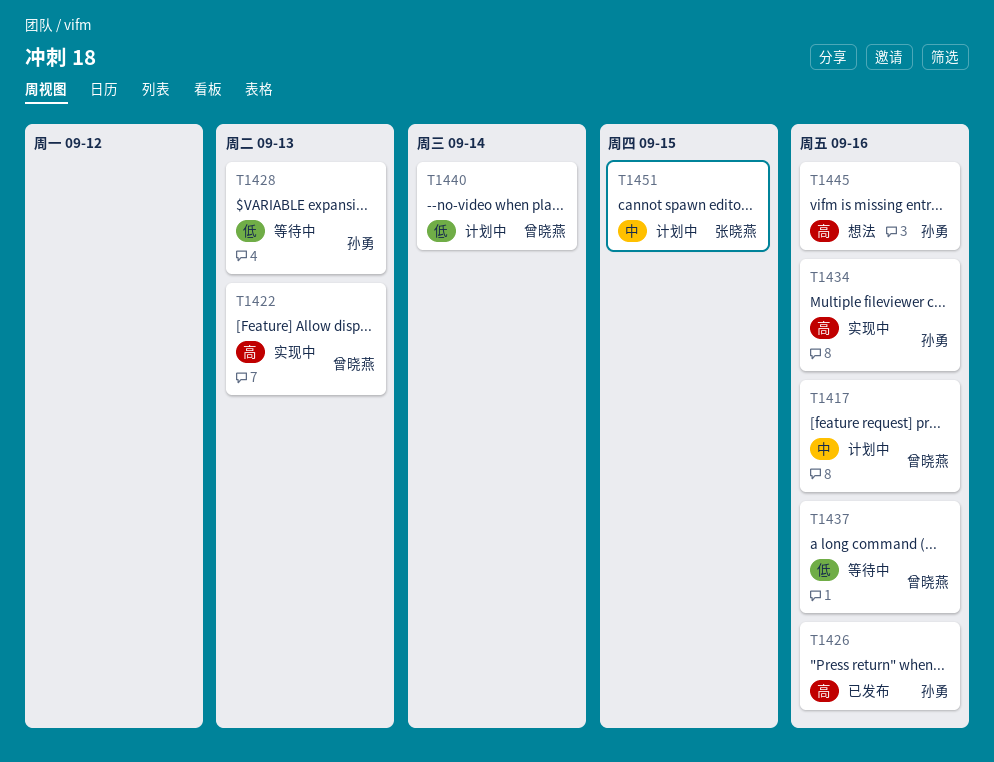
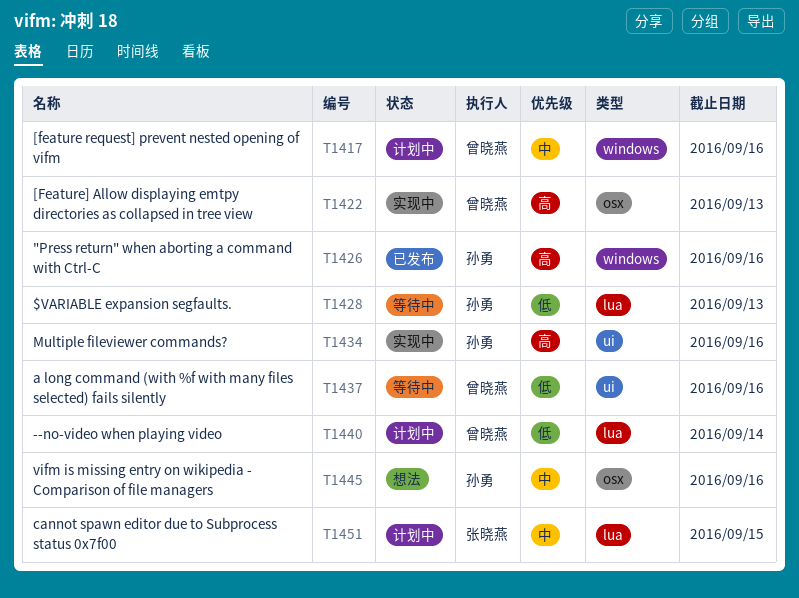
T1445, priority: 高 -> 中

